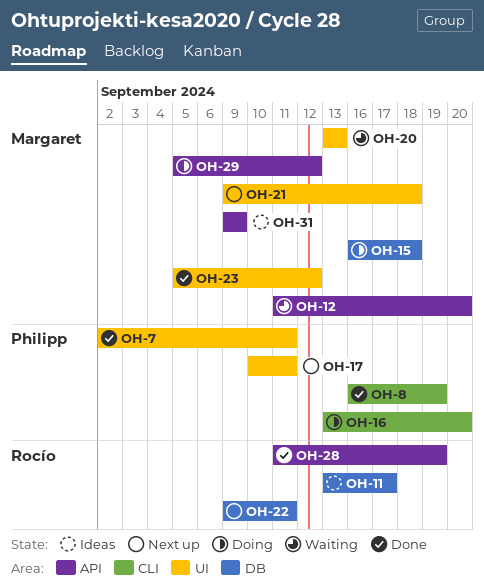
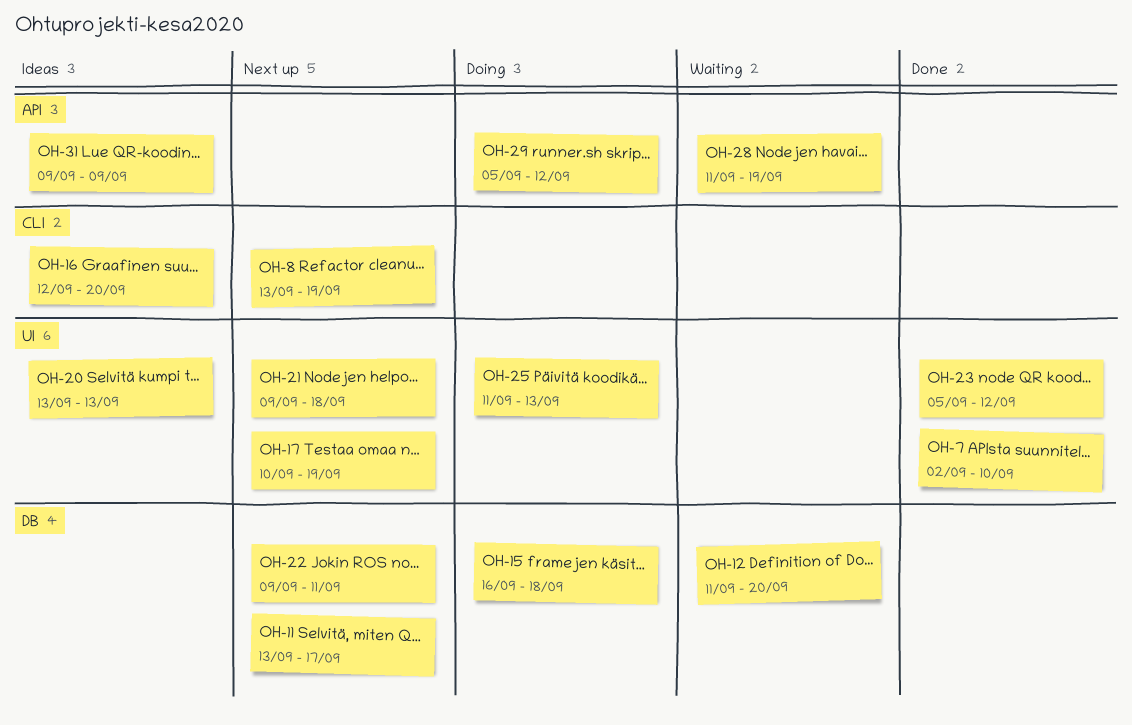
OH-7, due: Sep 11 -> Sep 10
OH-8, status: Done -> Next up
OH-8, start: Sep 16 -> Sep 13
OH-11, status: Ideas -> Next up
OH-12, label: API -> DB
OH-16, status: Doing -> Ideas
OH-16, start: Sep 13 -> Sep 12
OH-17, due: Sep 11 -> Sep 19
OH-20, status: Waiting -> Ideas
OH-25: none -> present
OH-28, status: Done -> Waiting

